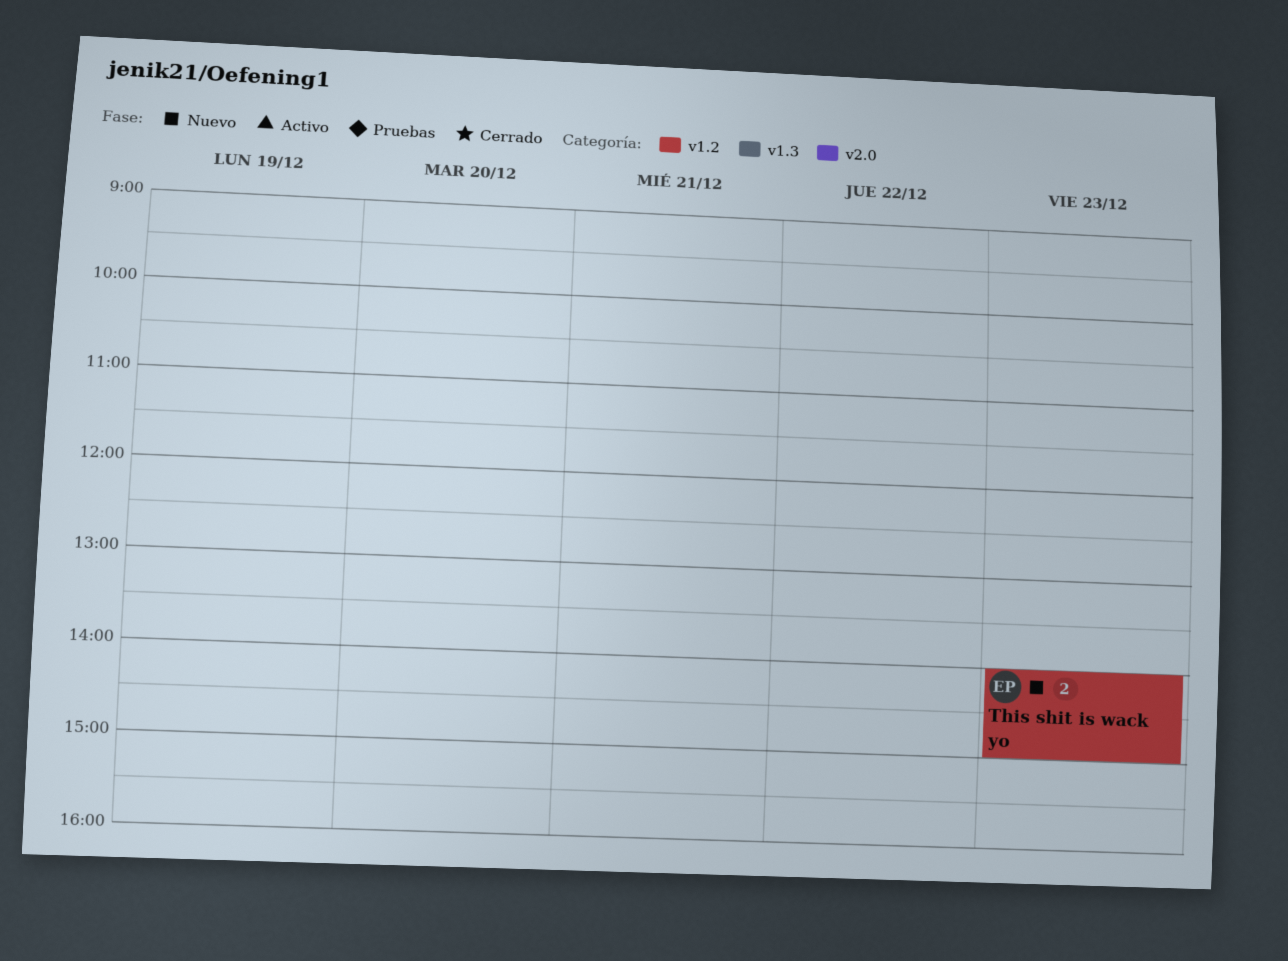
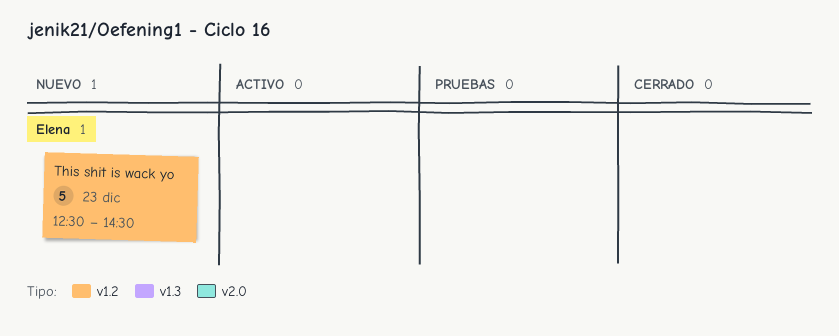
This shit is wack yo, estimate: 2 -> 5
This shit is wack yo, begins: 14:00 -> 12:30
This shit is wack yo, ends: 15:00 -> 14:30

